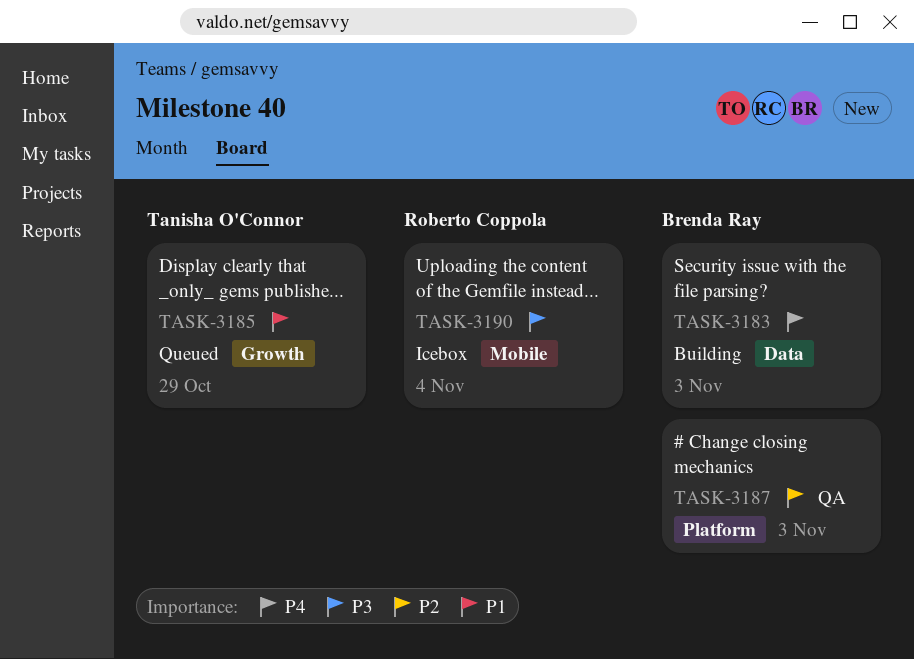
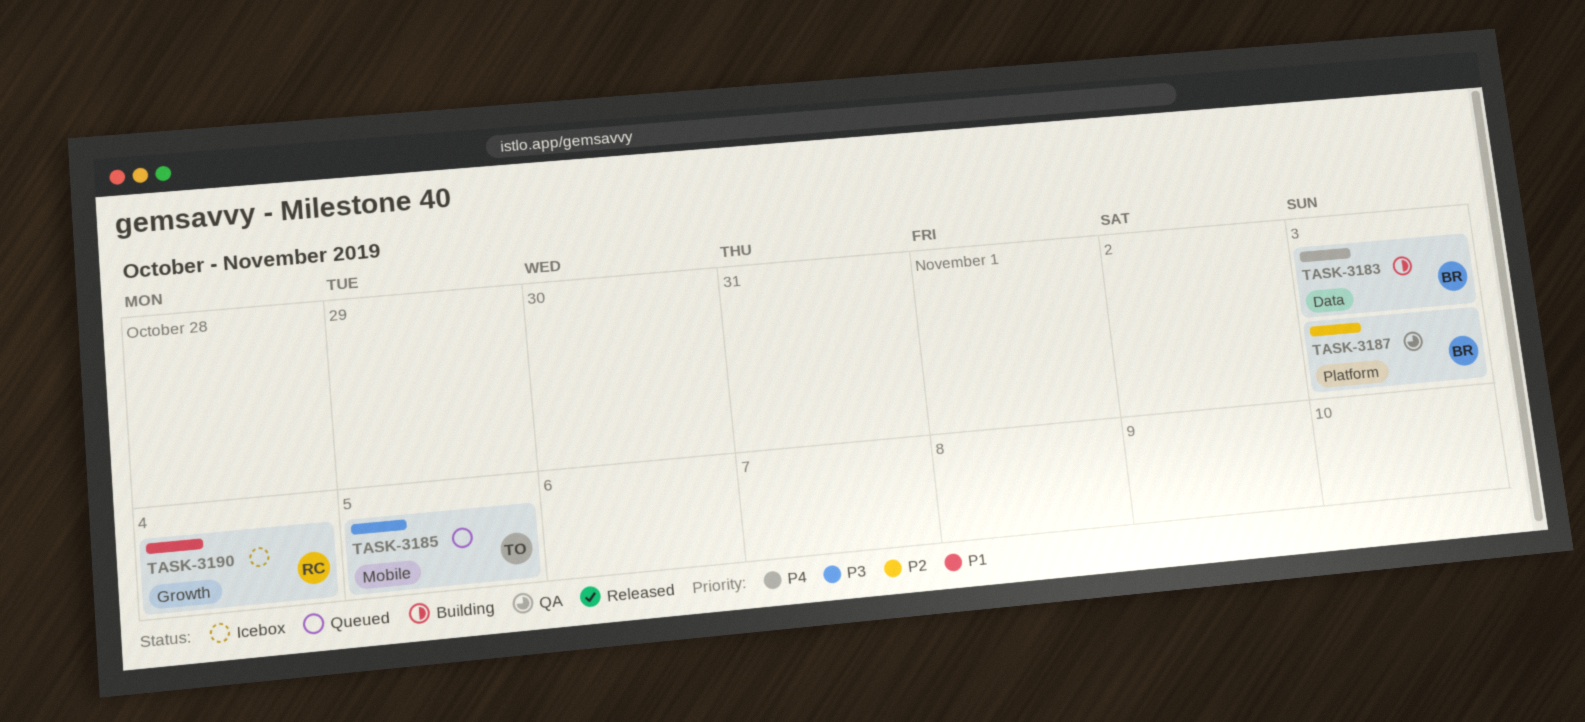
TASK-3185, priority: P1 -> P3
TASK-3185, label: Growth -> Mobile
TASK-3185, due: Oct 29 -> Nov 5
TASK-3190, priority: P3 -> P1
TASK-3190, label: Mobile -> Growth

